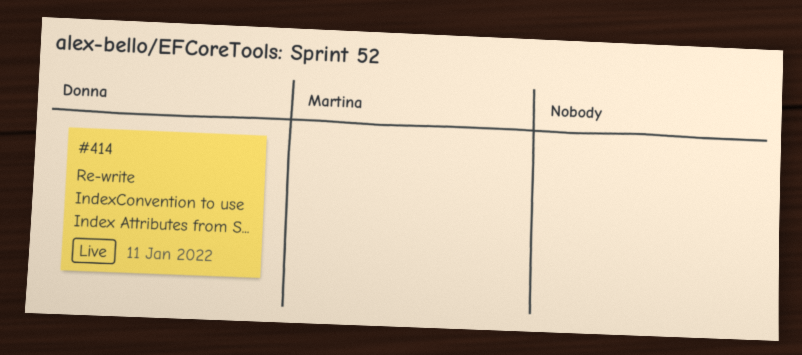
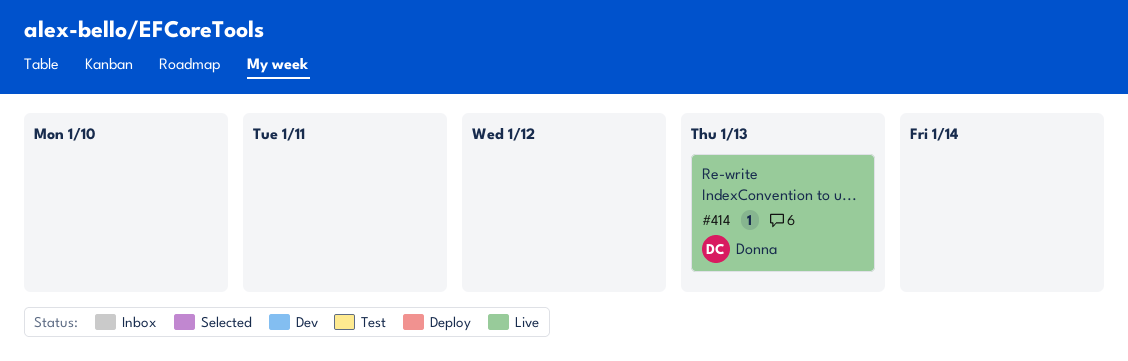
#414, due: Jan 11 -> Jan 13

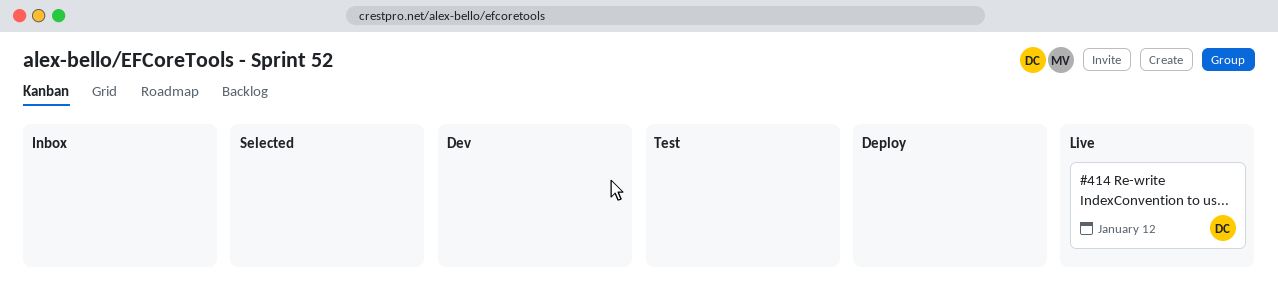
#414, due: Jan 13 -> Jan 12

